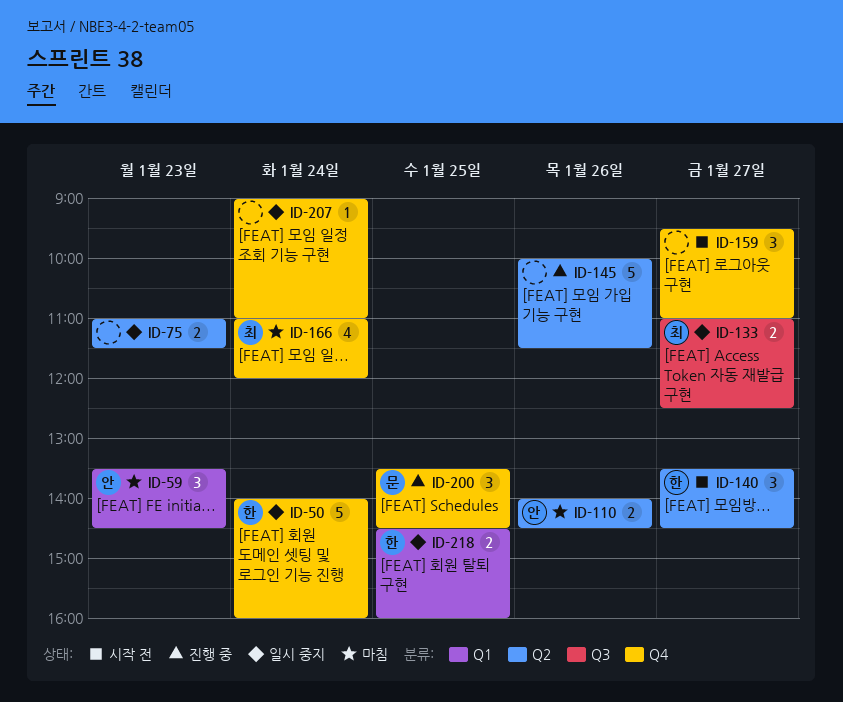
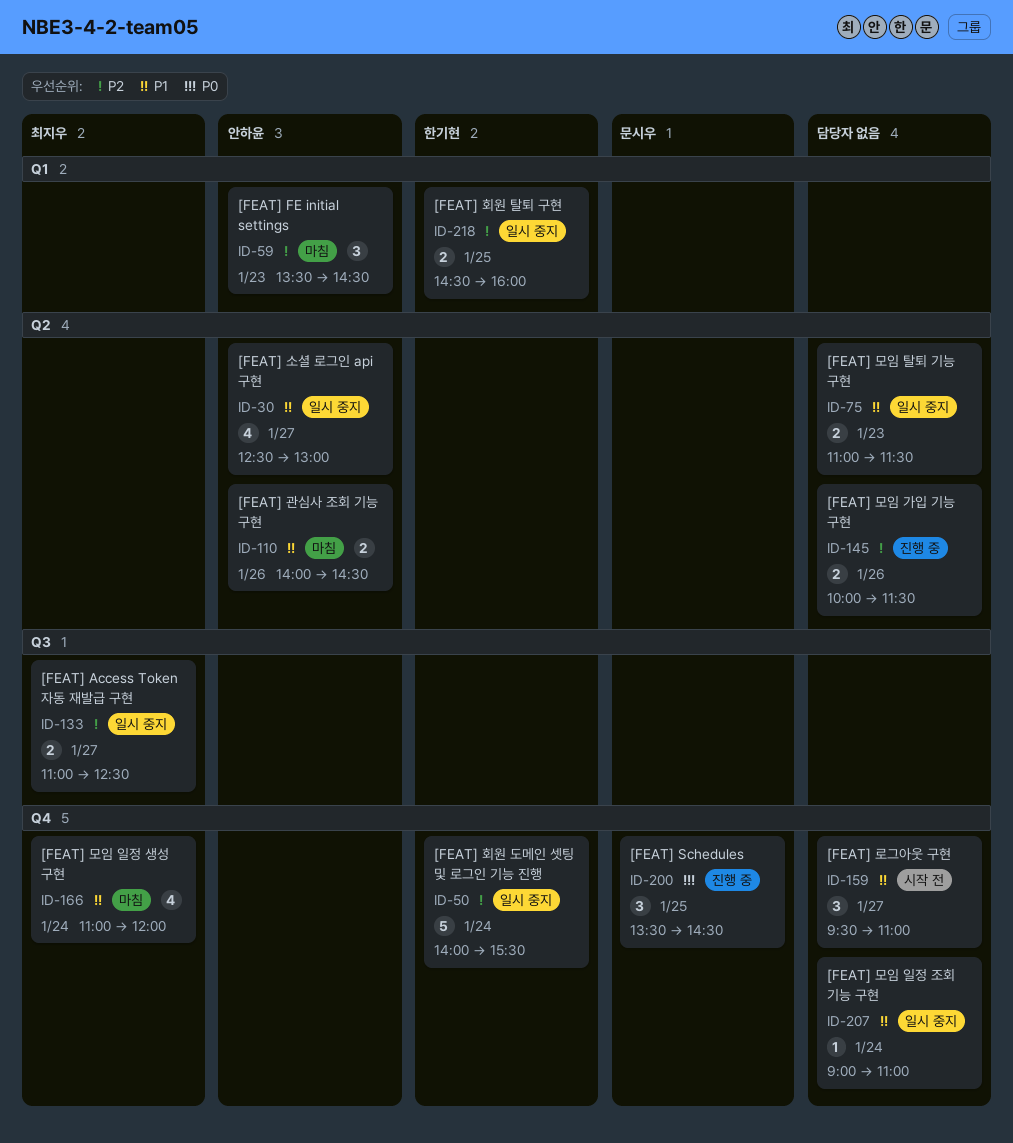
ID-30: none -> present
ID-50, ends: 16:00 -> 15:30
ID-140: present -> none
ID-145, estimate: 5 -> 2

